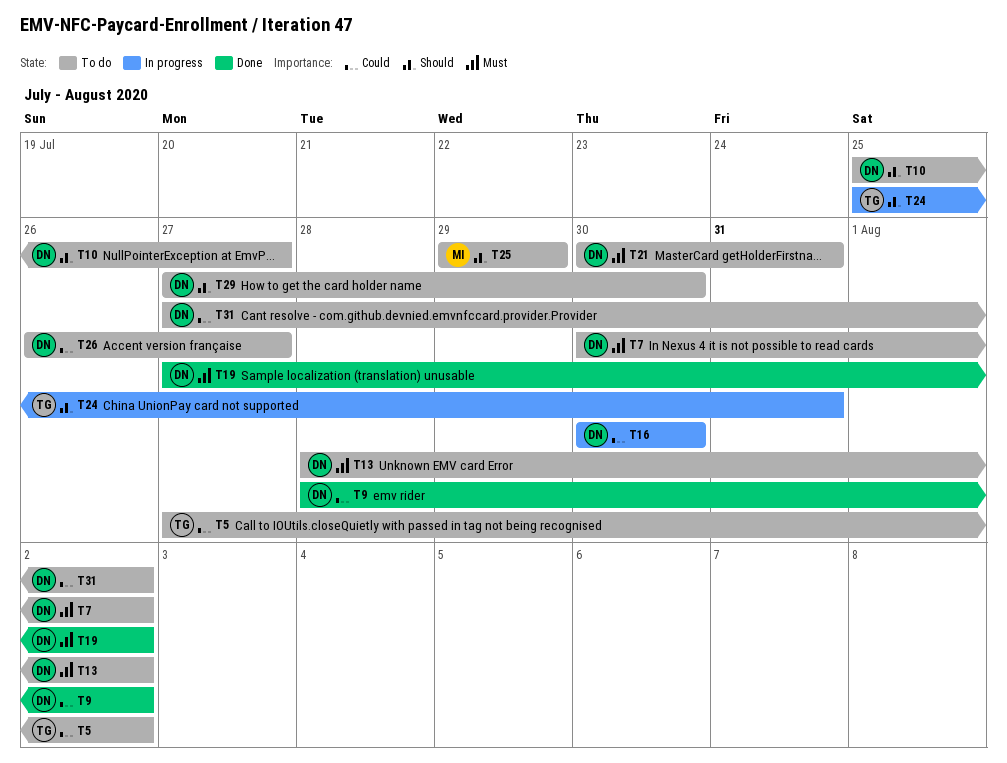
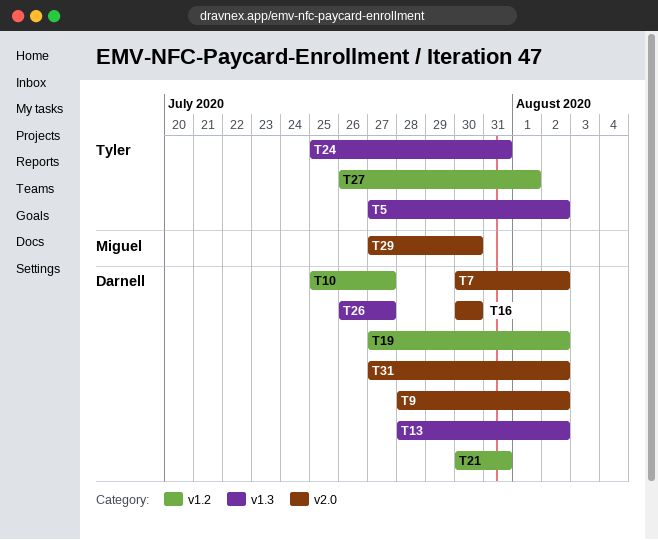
T25: present -> none
T27: none -> present
T29, owner: Darnell -> Miguel

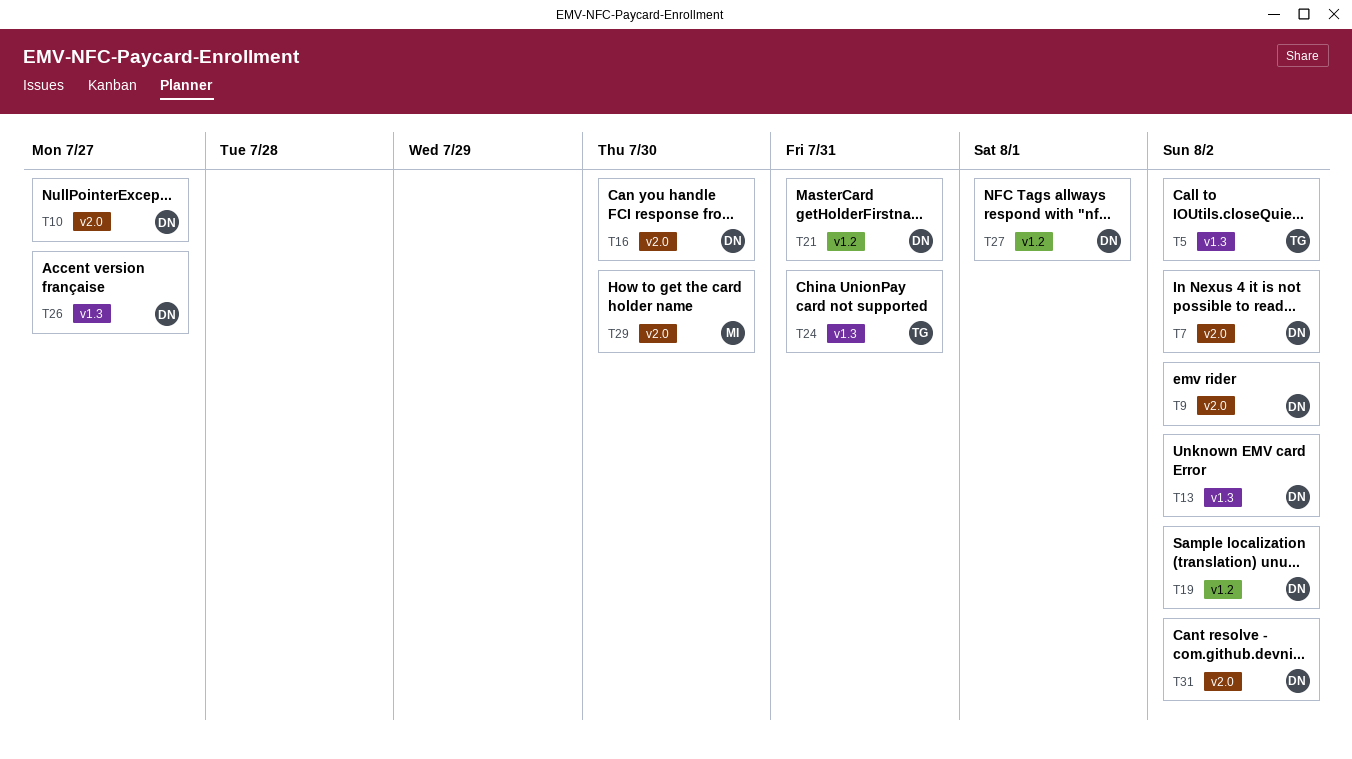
T10, label: v1.2 -> v2.0
T27, owner: Tyler -> Darnell

